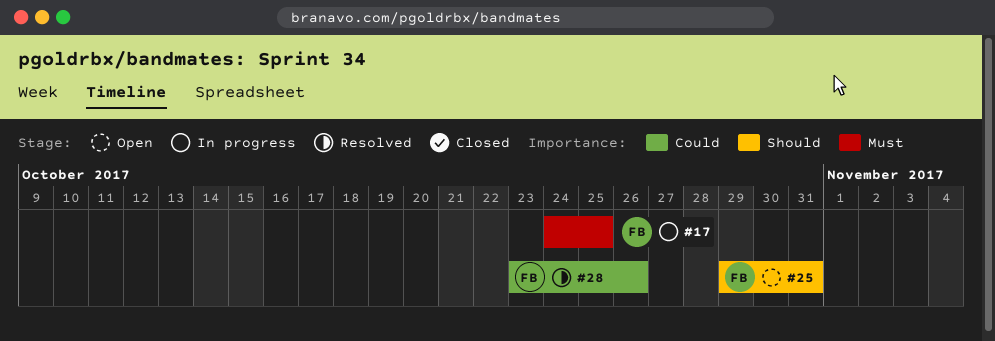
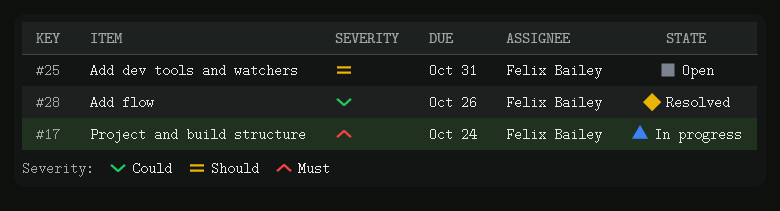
#17, due: Oct 25 -> Oct 24

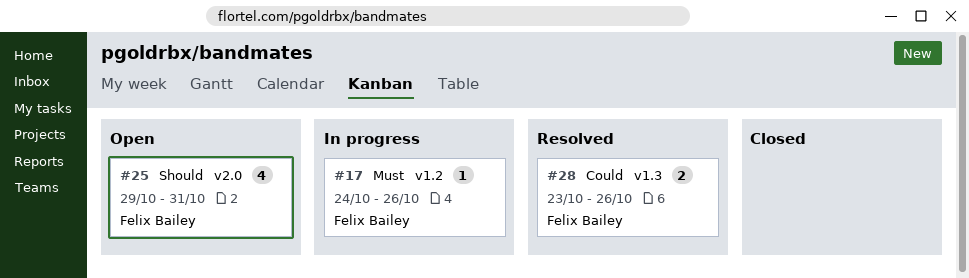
#17, due: Oct 24 -> Oct 26

